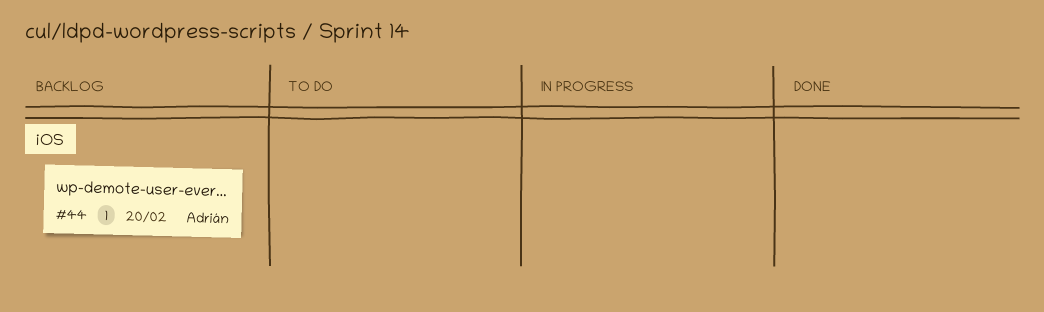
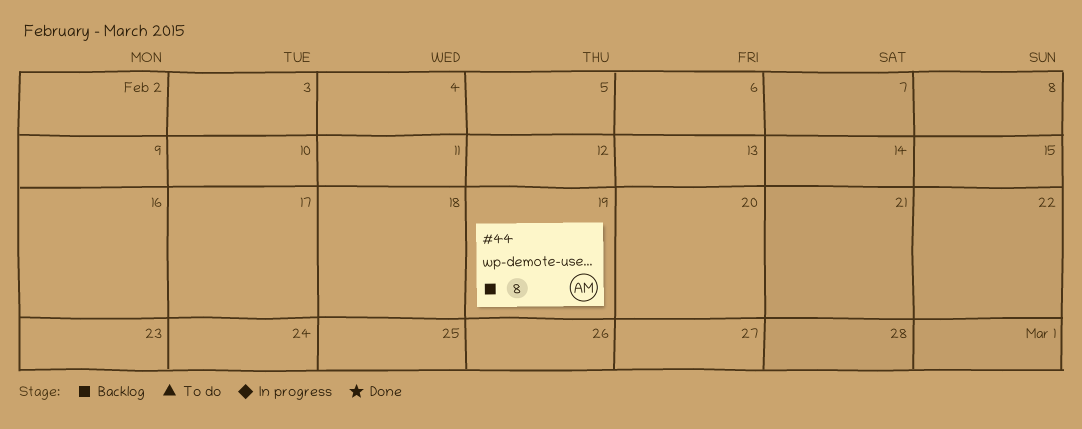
#44, estimate: 1 -> 8
#44, due: Feb 20 -> Feb 19

